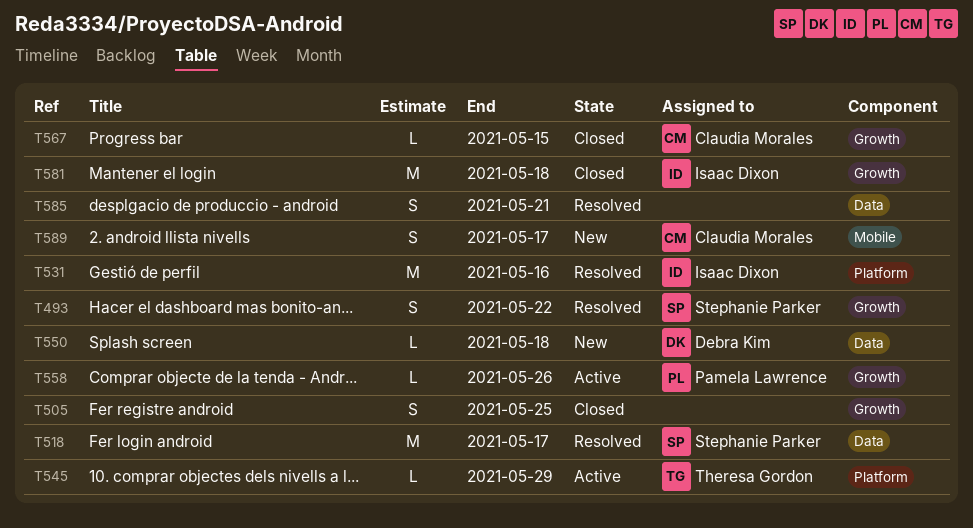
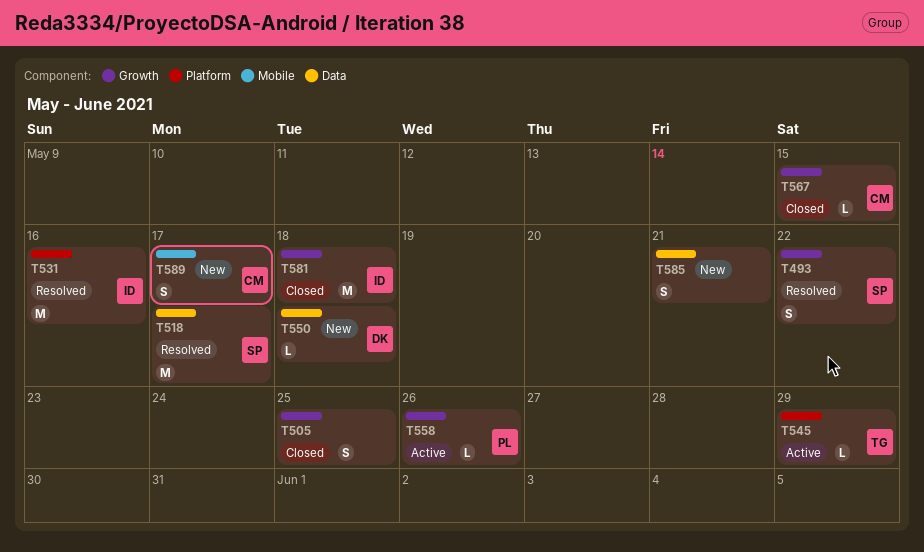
T585, status: Resolved -> New

